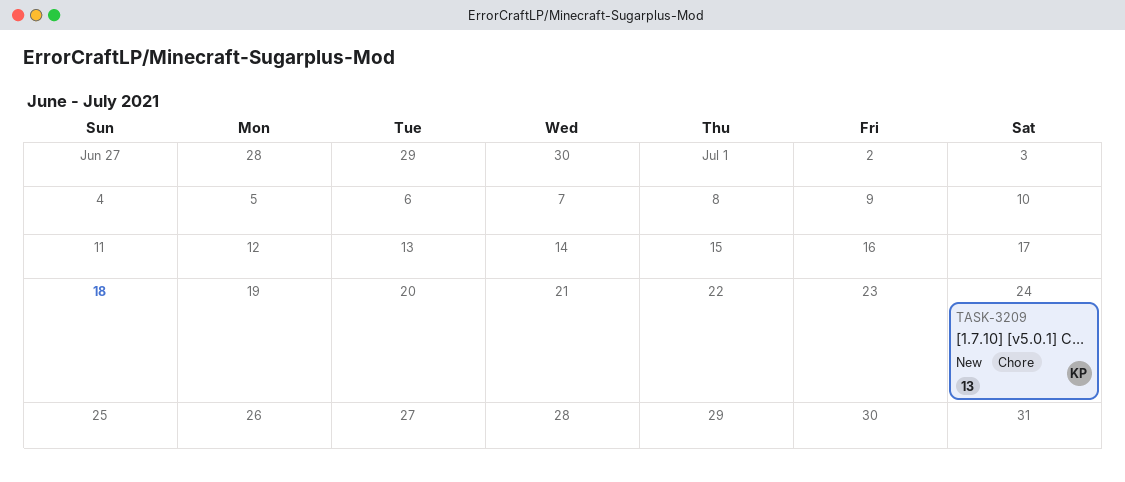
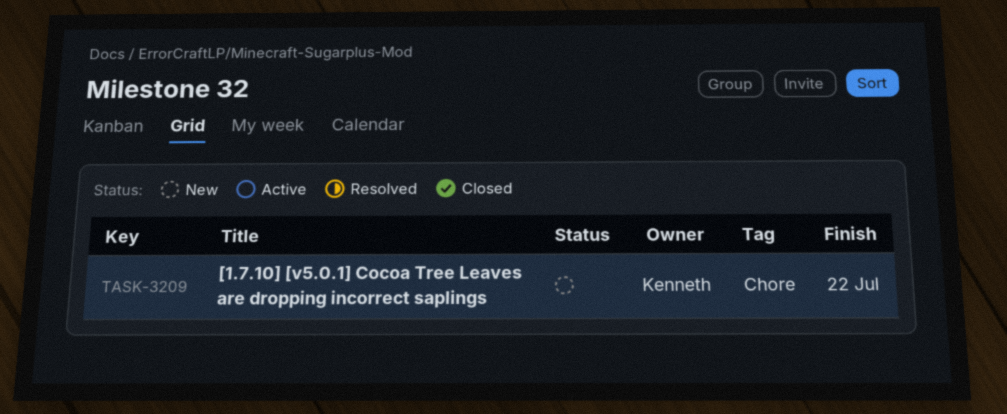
TASK-3209, due: Jul 24 -> Jul 22

